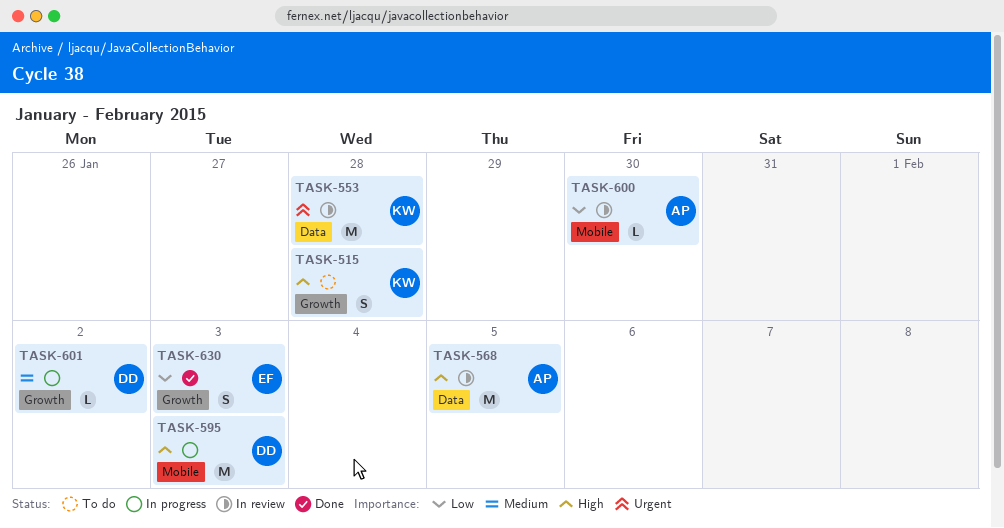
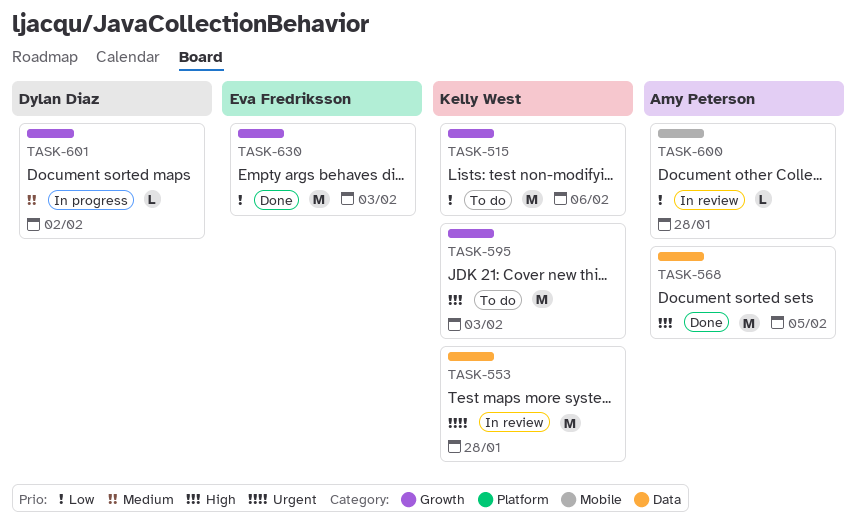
TASK-515, priority: High -> Low
TASK-515, estimate: S -> M
TASK-515, due: Jan 28 -> Feb 6
TASK-568, status: In review -> Done
TASK-595, status: In progress -> To do
TASK-595, owner: Dylan Diaz -> Kelly West
TASK-595, label: Mobile -> Growth
TASK-600, due: Jan 30 -> Jan 28
TASK-630, estimate: S -> M

